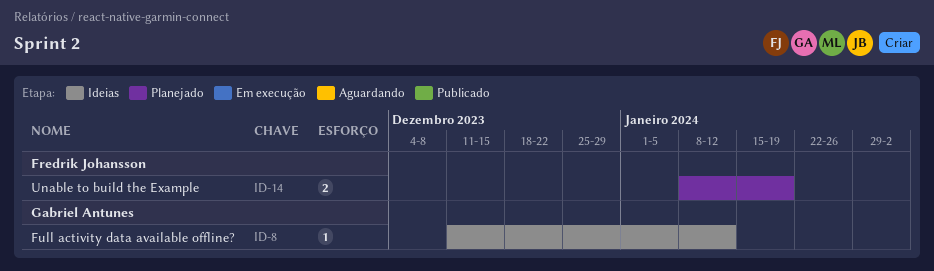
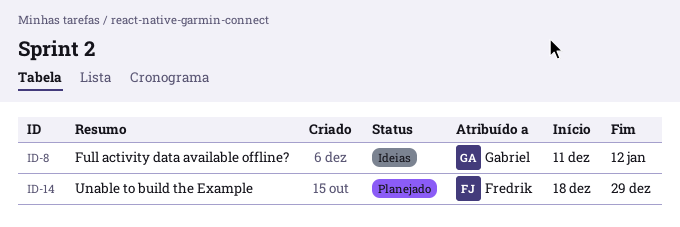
ID-14, start: Jan 8 -> Dec 18
ID-14, due: Jan 19 -> Dec 29

